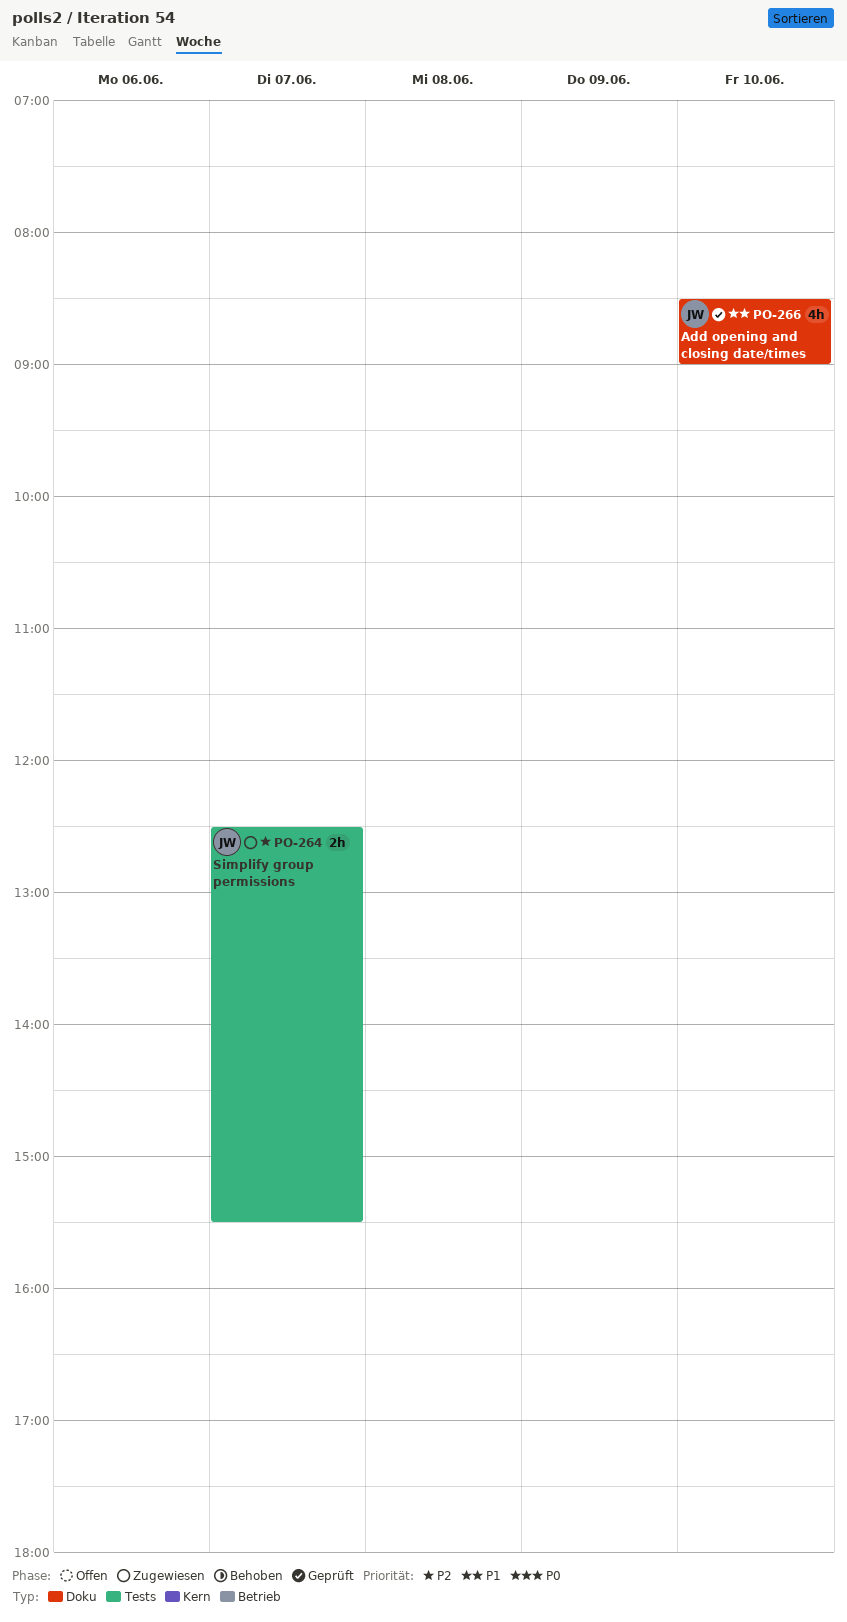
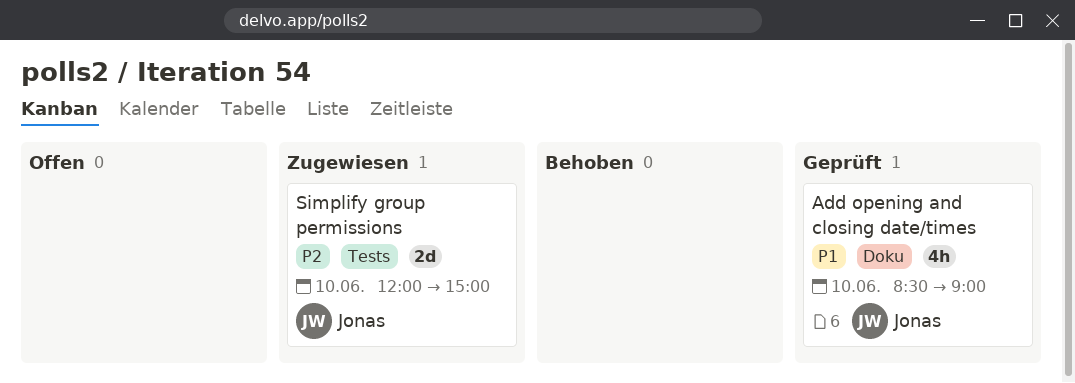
Simplify group permissions, estimate: 2h -> 2d
Simplify group permissions, day: Jun 7 -> Jun 10
Simplify group permissions, begins: 12:30 -> 12:00
Simplify group permissions, ends: 15:30 -> 15:00

